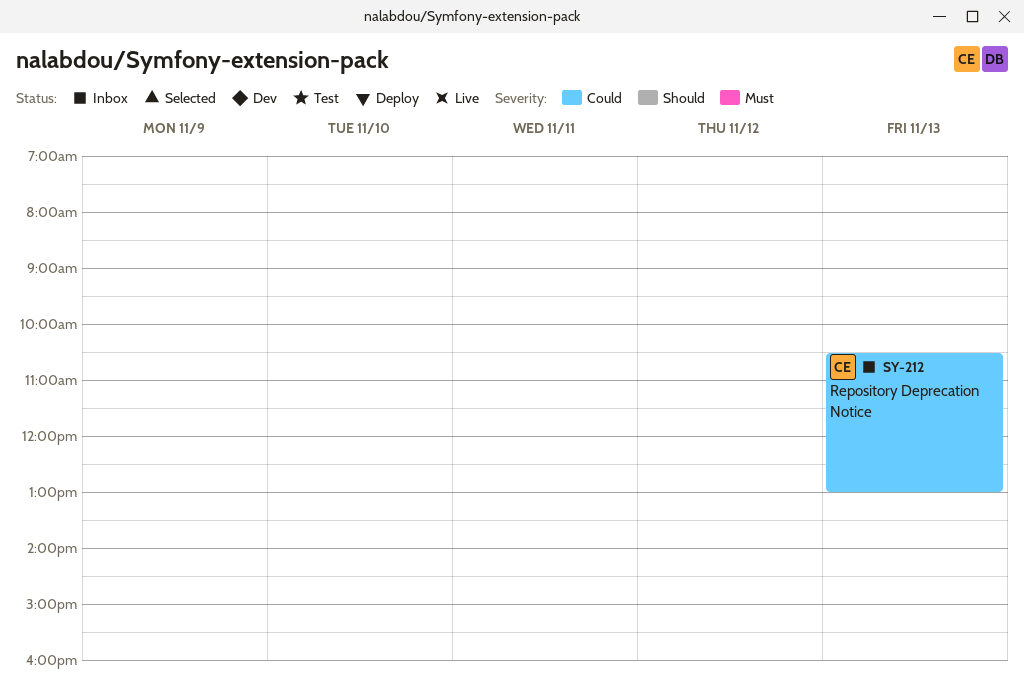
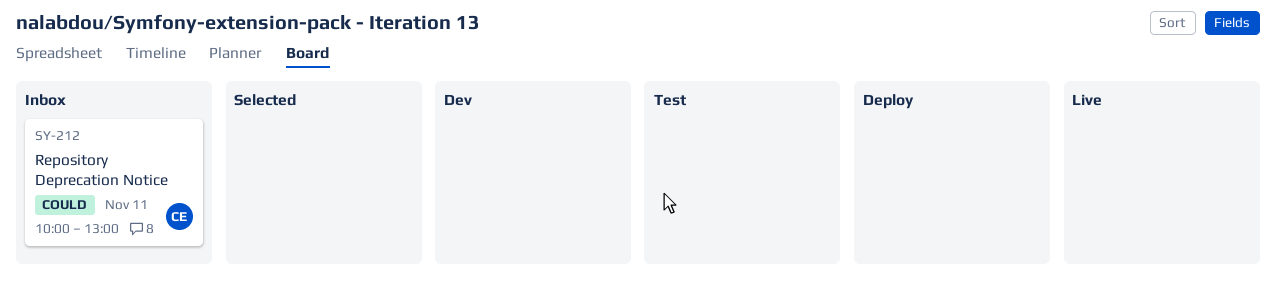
SY-212, day: Nov 13 -> Nov 11
SY-212, begins: 10:30 -> 10:00

